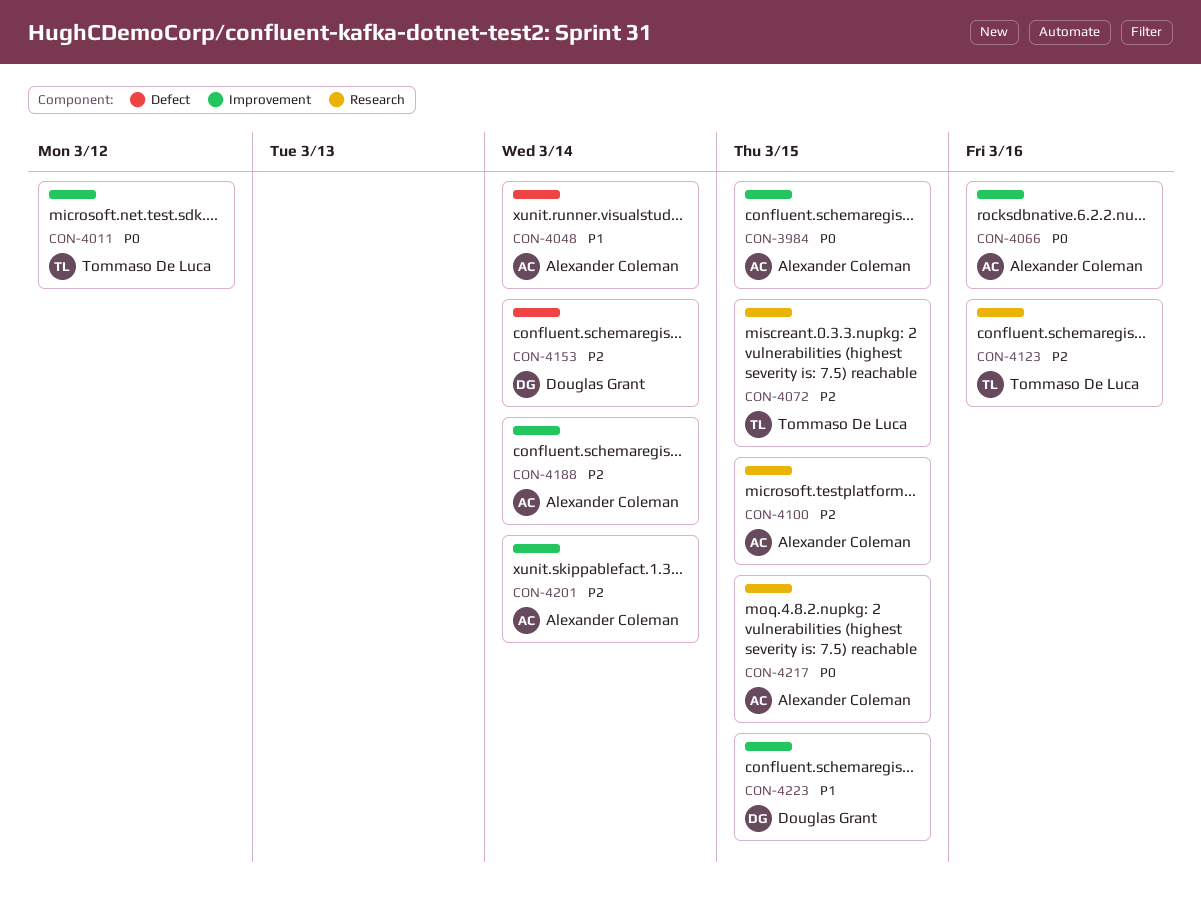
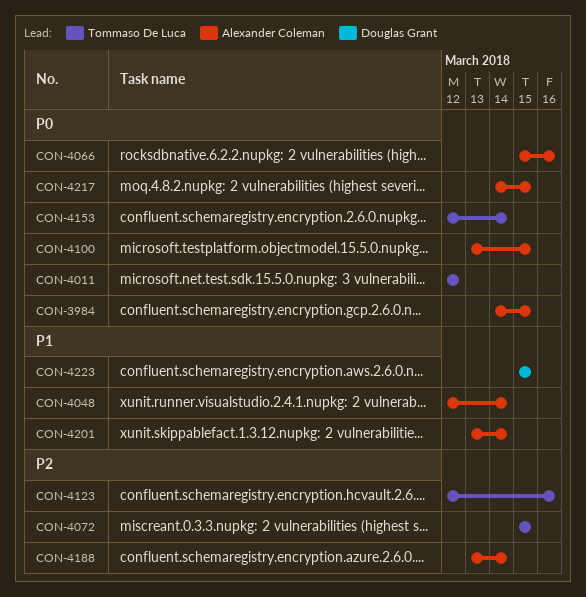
CON-4100, priority: P2 -> P0
CON-4153, owner: Douglas Grant -> Tommaso De Luca
CON-4153, priority: P2 -> P0
CON-4201, priority: P2 -> P1

